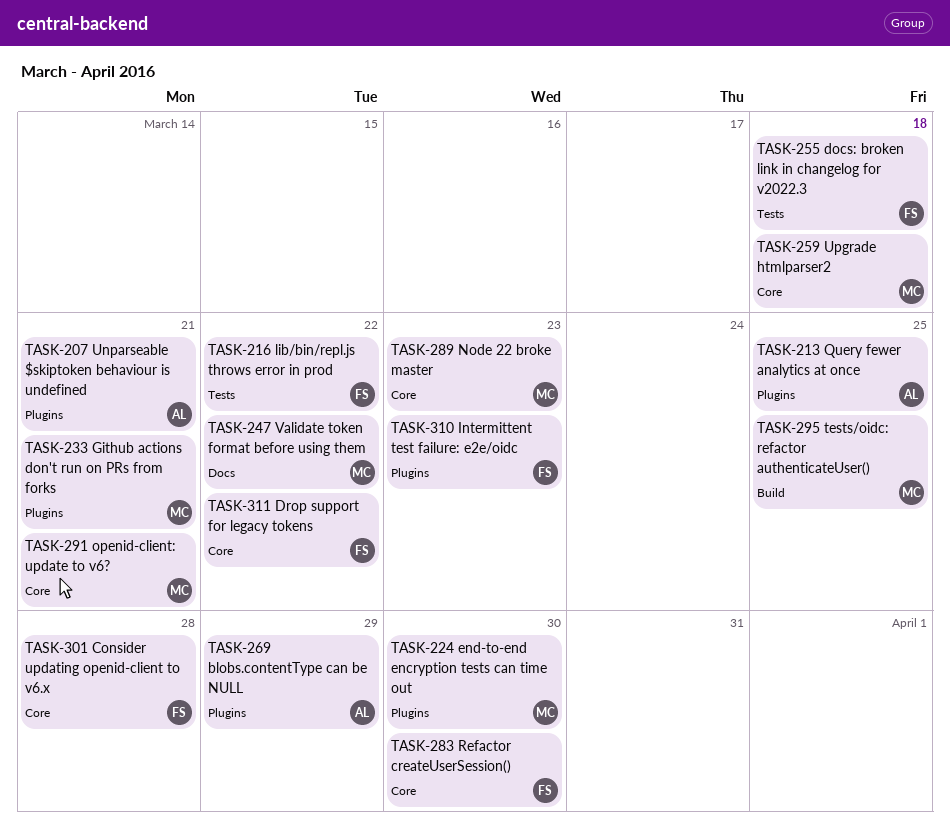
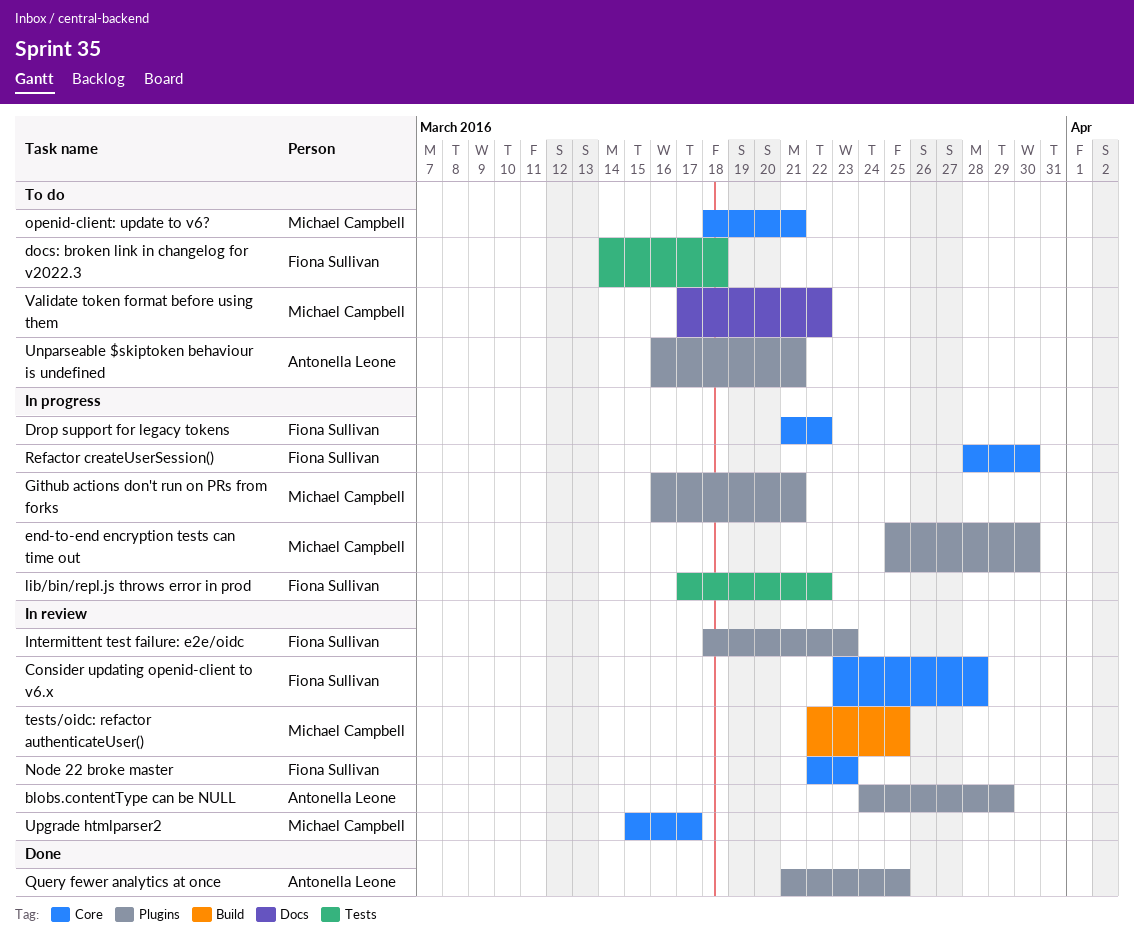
Node 22 broke master, owner: Michael Campbell -> Fiona Sullivan
Upgrade htmlparser2, due: Mar 18 -> Mar 17

